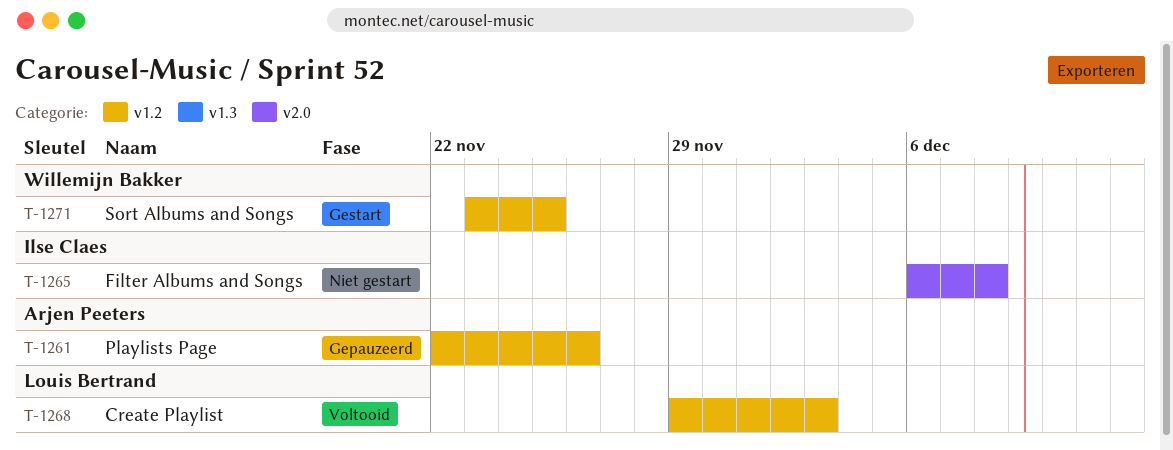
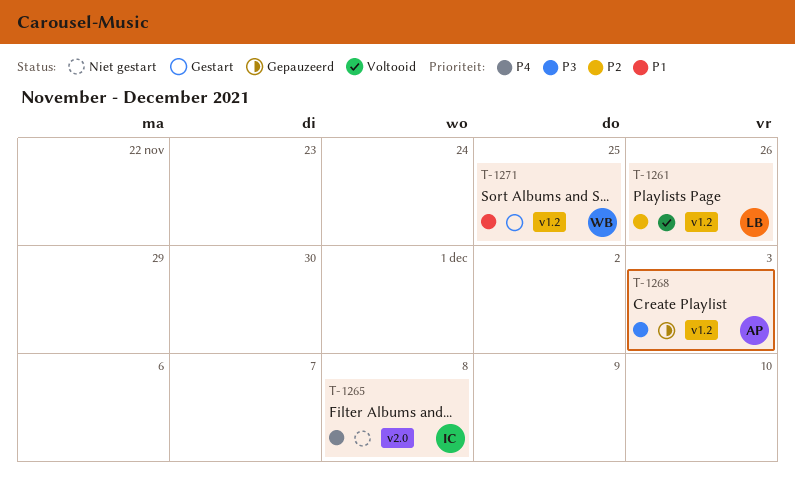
T-1261, status: Gepauzeerd -> Voltooid
T-1261, owner: Arjen Peeters -> Louis Bertrand
T-1268, status: Voltooid -> Gepauzeerd
T-1268, owner: Louis Bertrand -> Arjen Peeters

